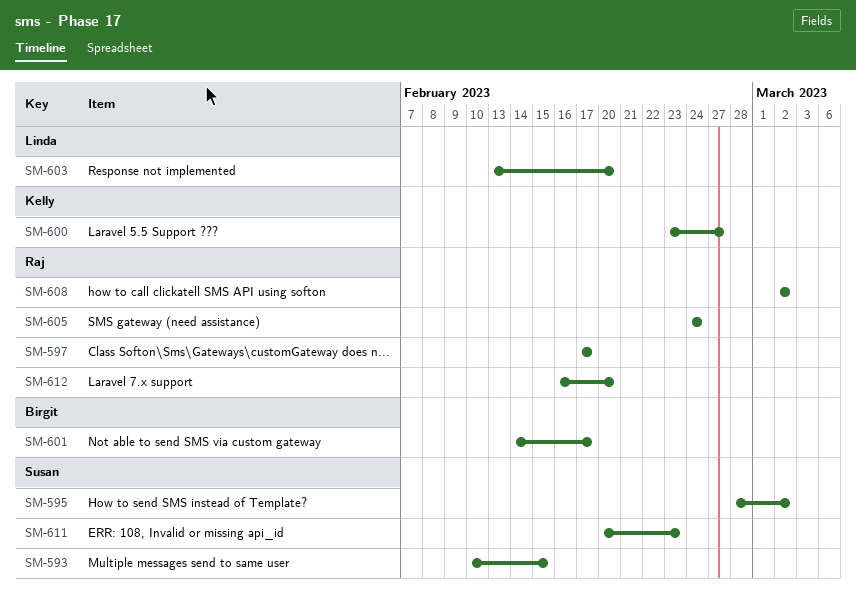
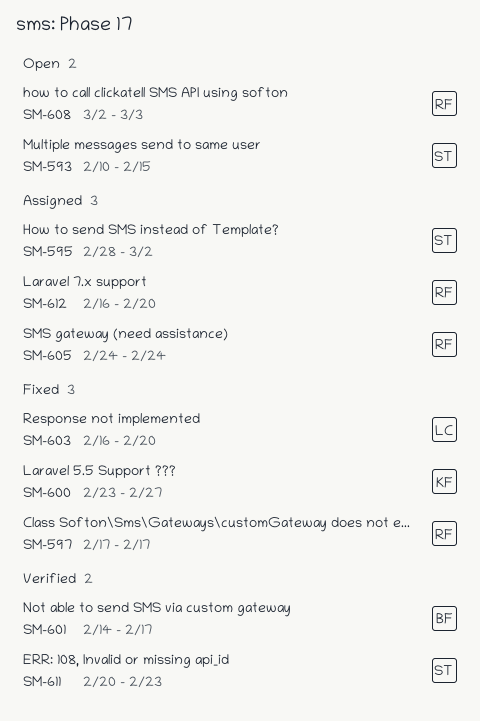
SM-603, start: Feb 13 -> Feb 16
SM-608, due: Mar 2 -> Mar 3

